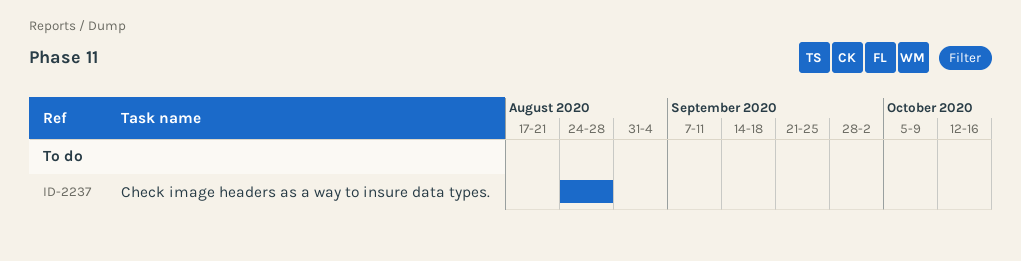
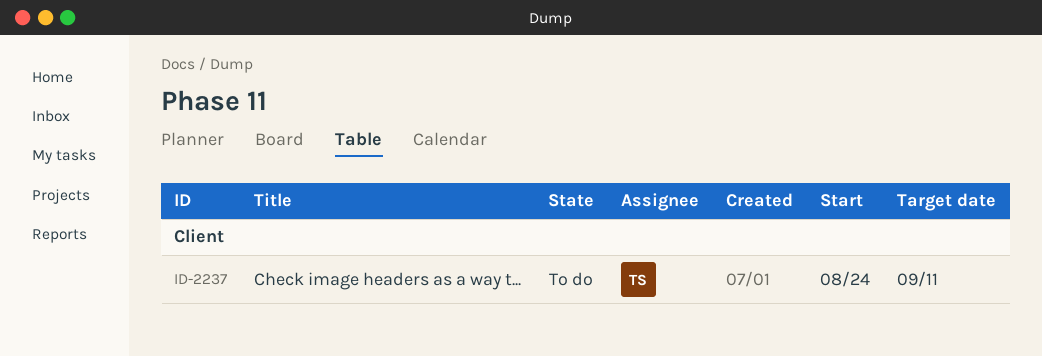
ID-2237, due: Aug 28 -> Sep 11

